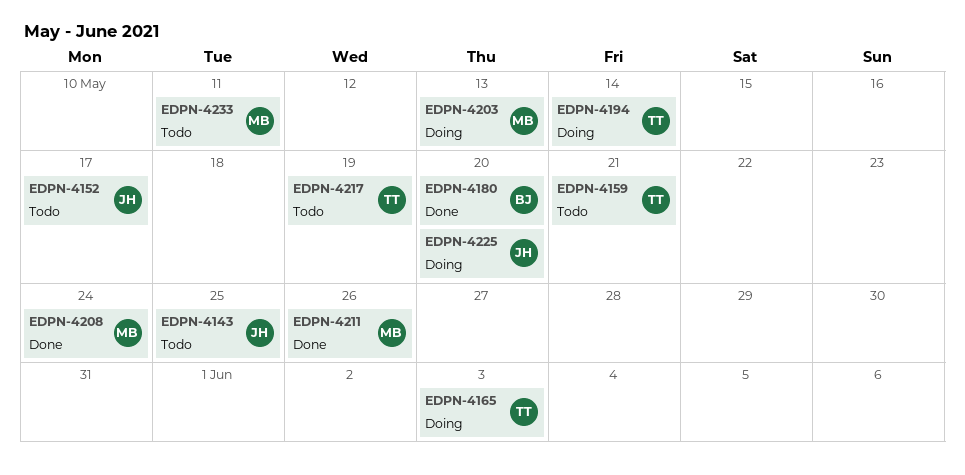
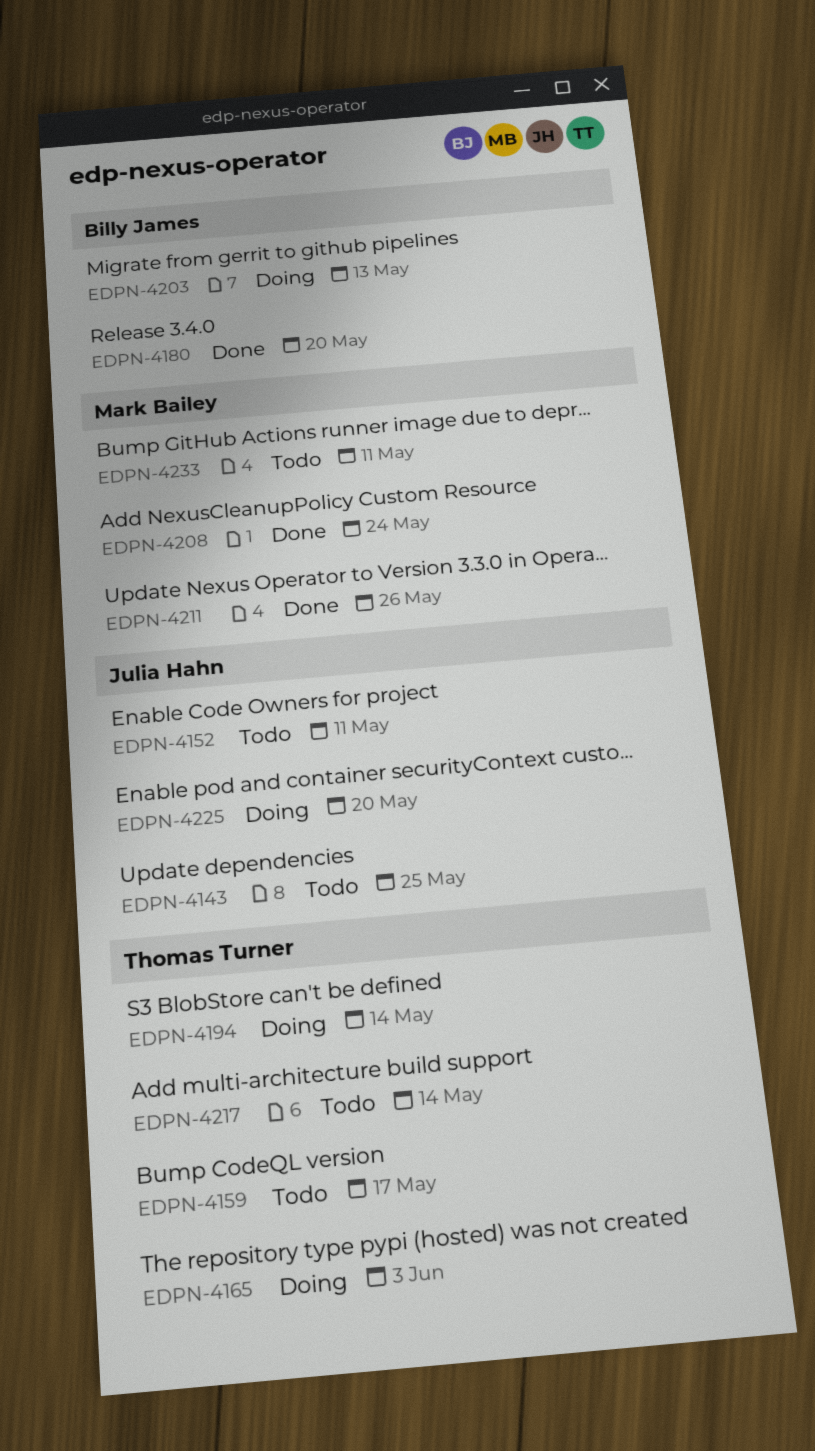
EDPN-4152, due: May 17 -> May 11
EDPN-4159, due: May 21 -> May 17
EDPN-4203, owner: Mark Bailey -> Billy James
EDPN-4217, due: May 19 -> May 14

